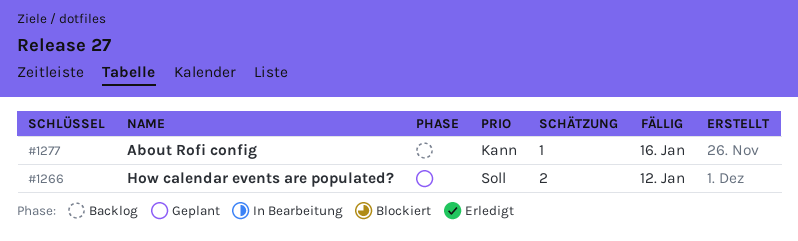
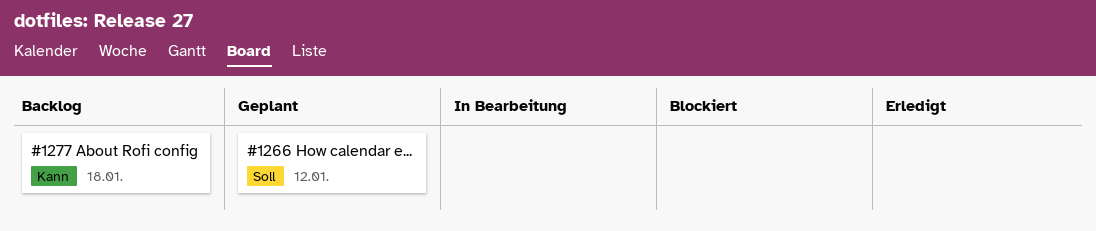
#1277, due: Jan 16 -> Jan 18

